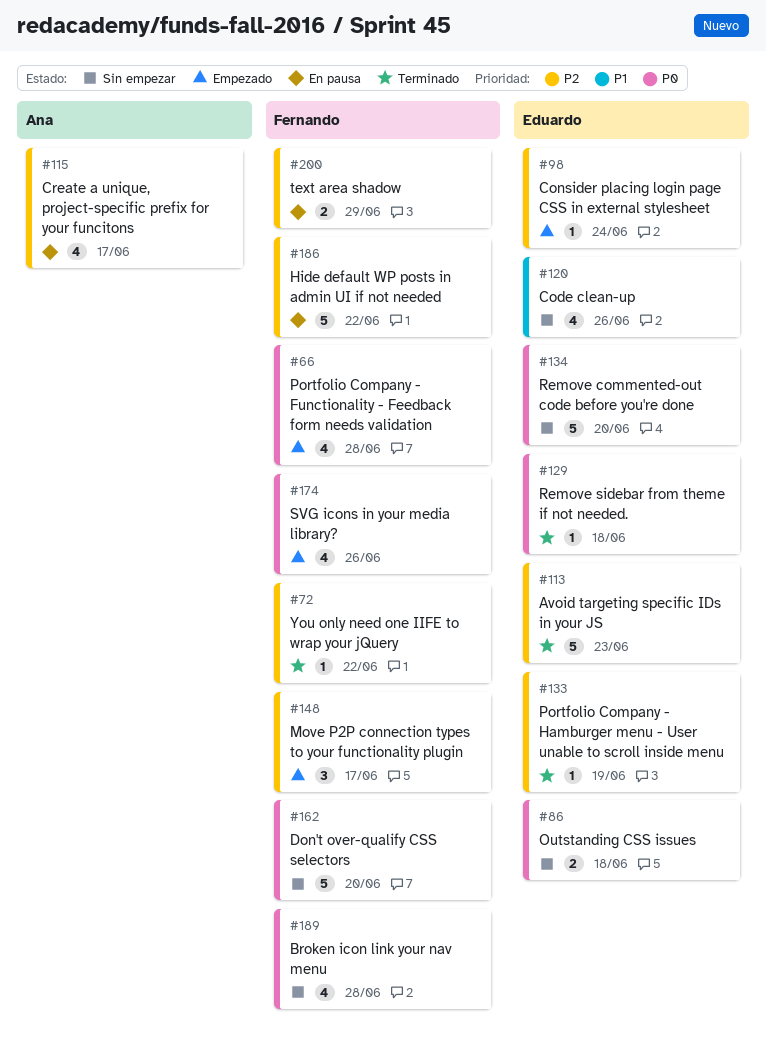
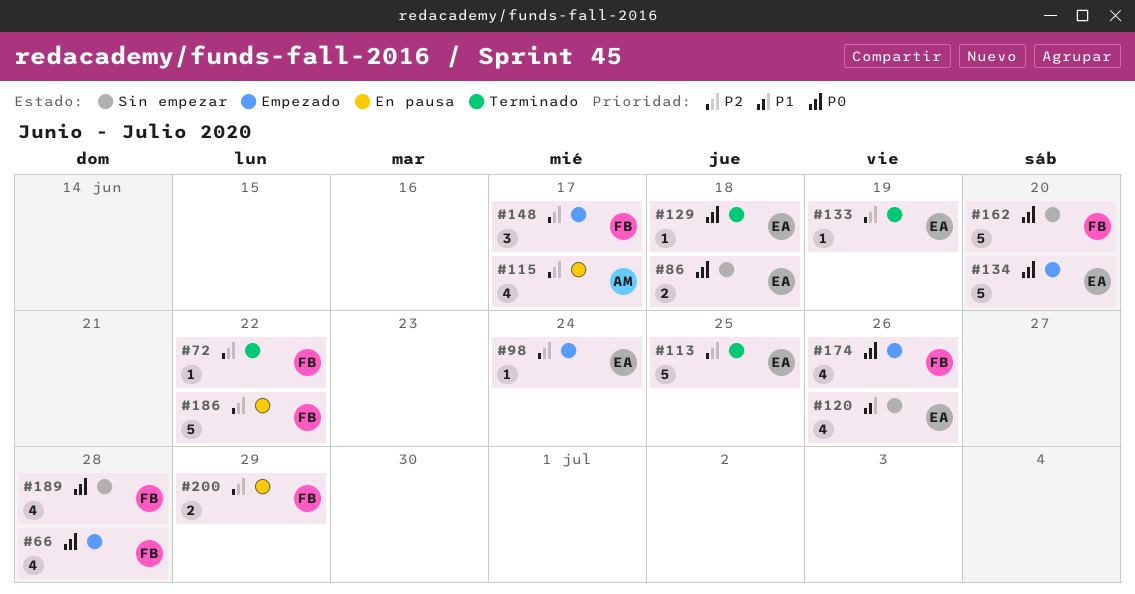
#113, due: Jun 23 -> Jun 25
#134, status: Sin empezar -> Empezado

